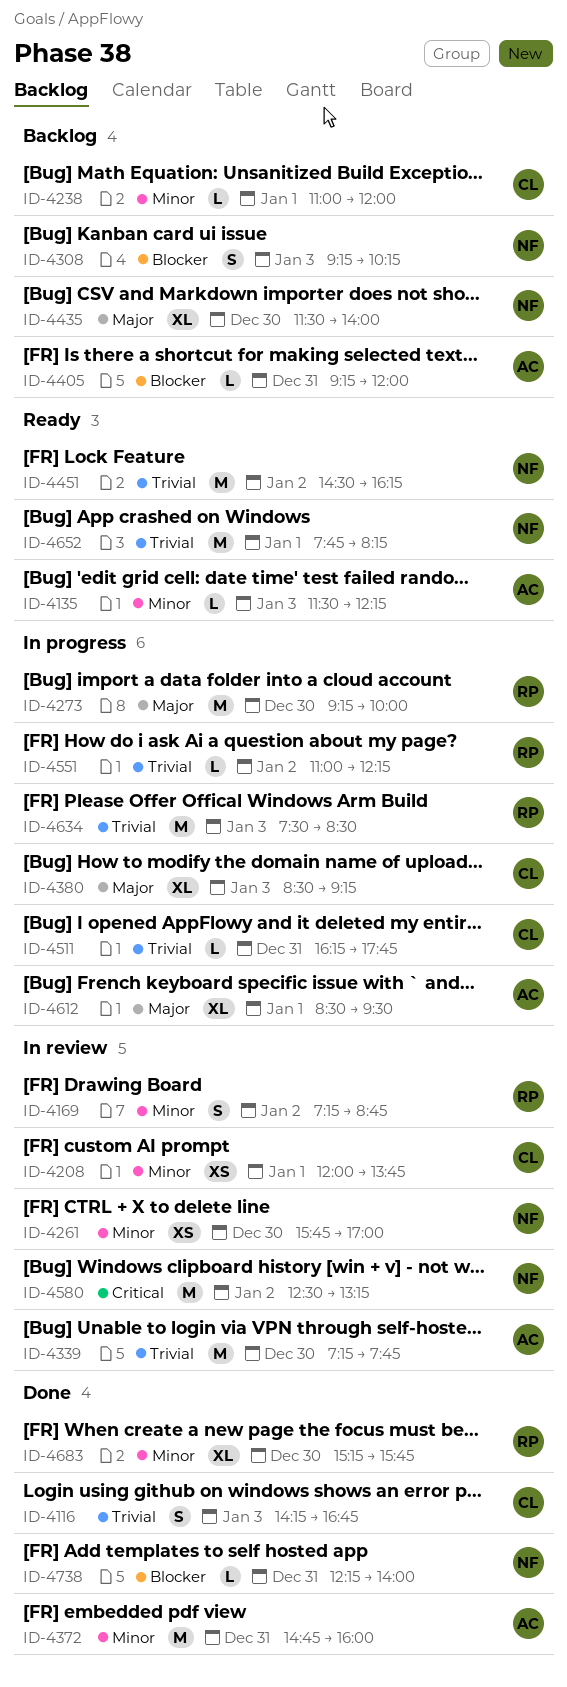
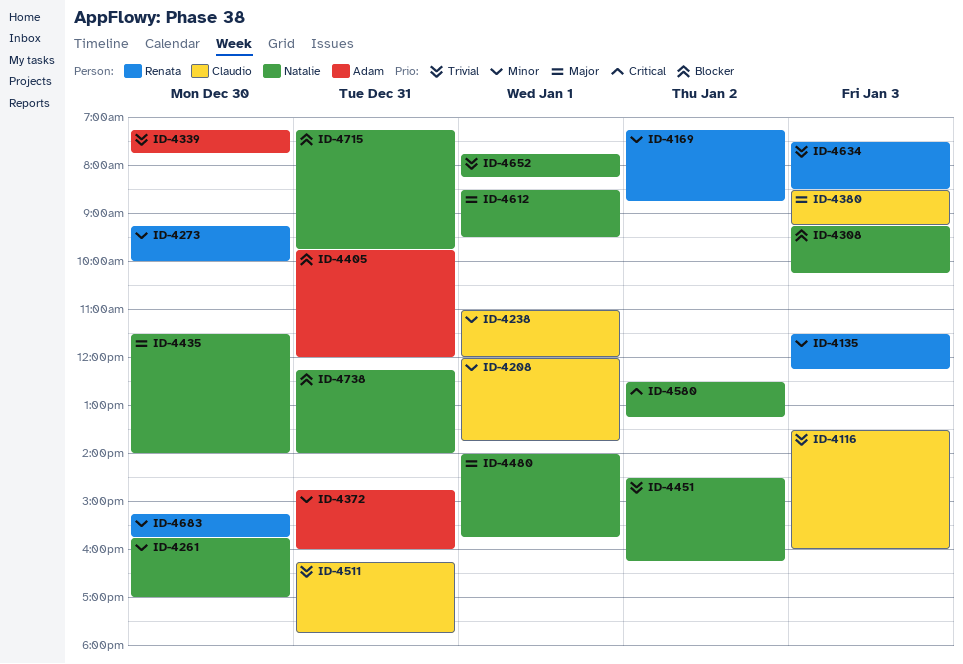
ID-4116, begins: 14:15 -> 13:30
ID-4116, ends: 16:45 -> 16:00
ID-4135, owner: Adam -> Renata
ID-4273, priority: Major -> Minor
ID-4405, begins: 09:15 -> 09:45
ID-4480: none -> present
ID-4551: present -> none
ID-4612, owner: Adam -> Natalie
ID-4715: none -> present

